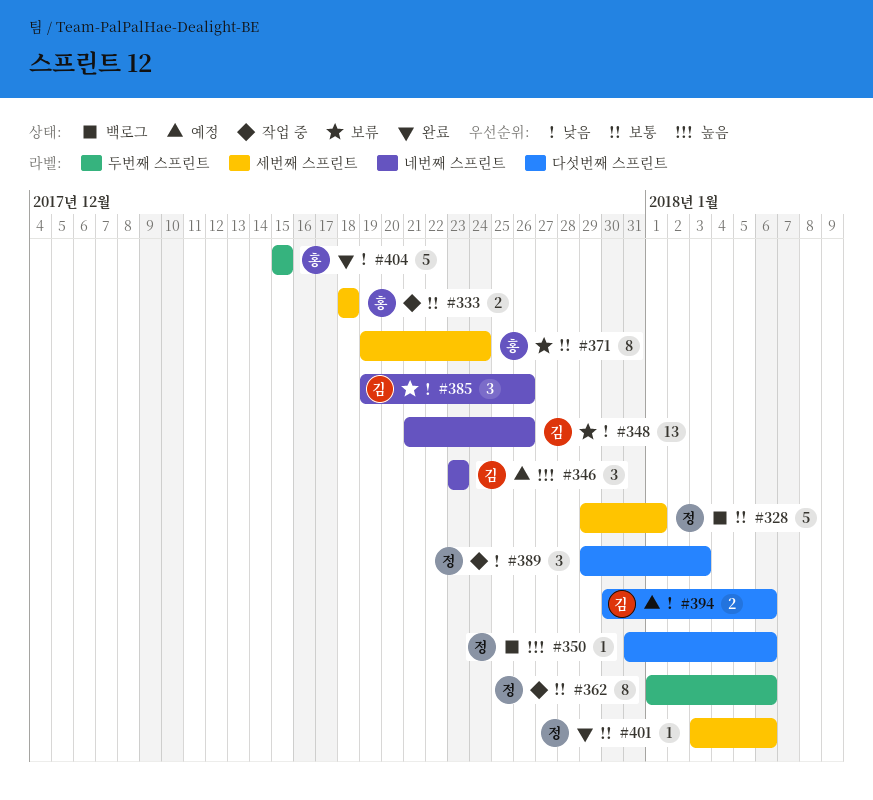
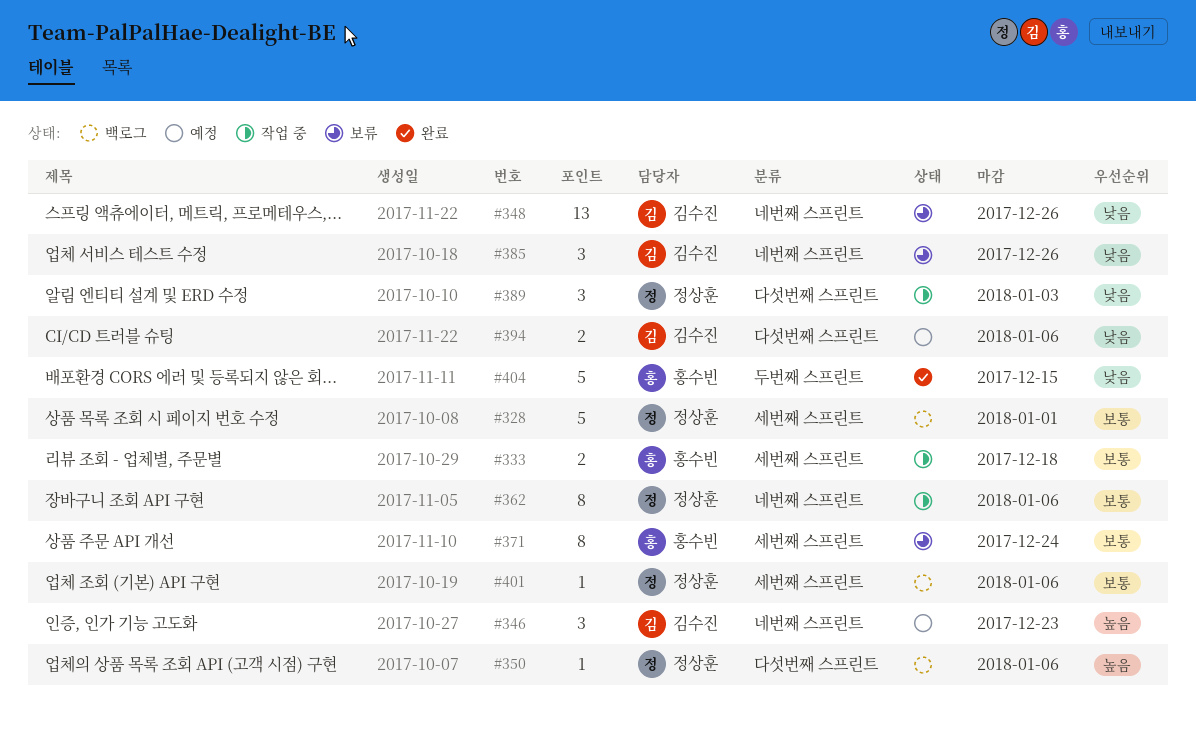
#362, label: 두번째 스프린트 -> 네번째 스프린트
#401, status: 완료 -> 백로그

